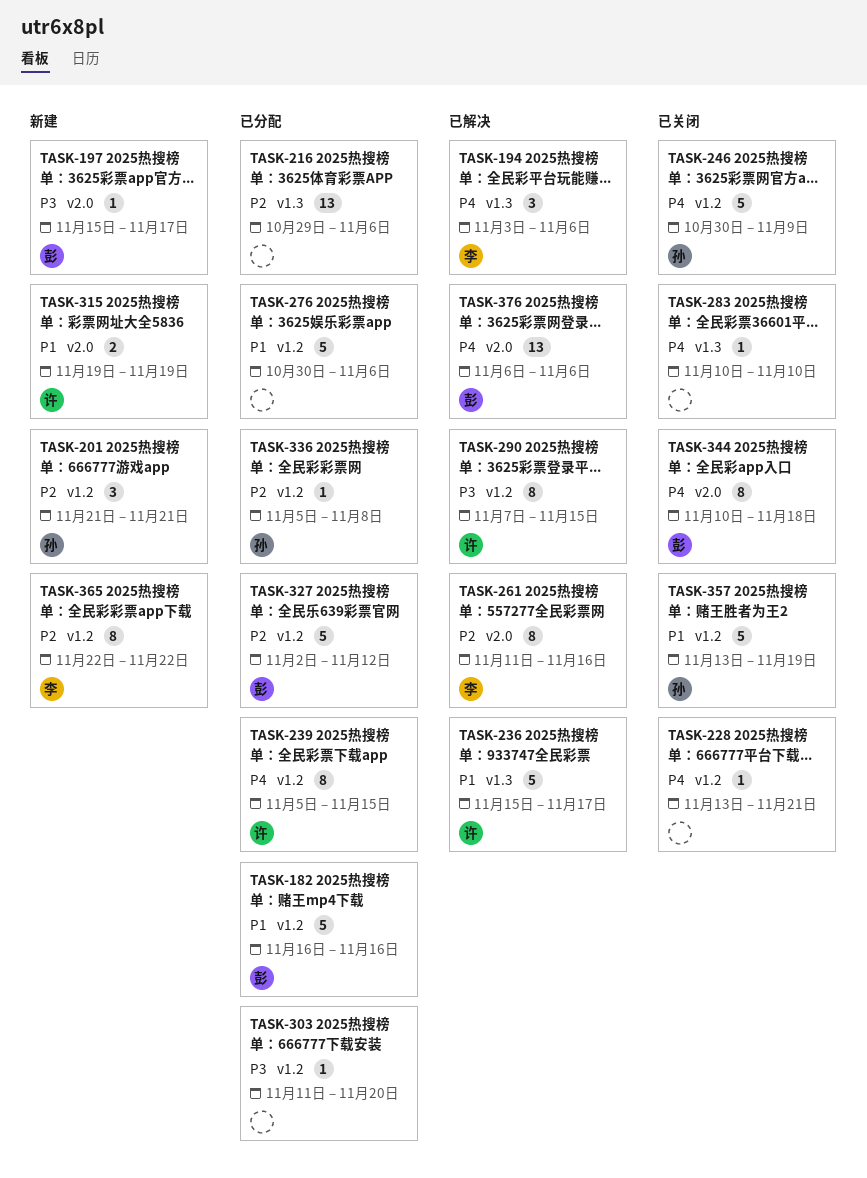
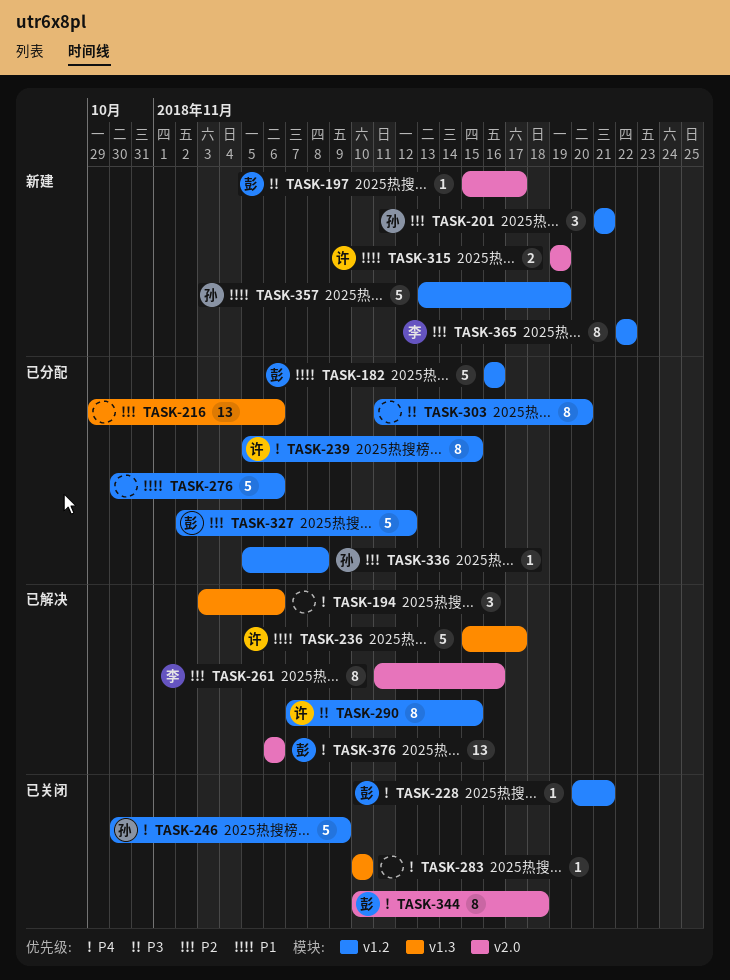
TASK-194, owner: 李 -> none
TASK-228, owner: none -> 彭
TASK-228, start: Nov 13 -> Nov 20
TASK-303, estimate: 1 -> 8
TASK-357, status: 已关闭 -> 新建

